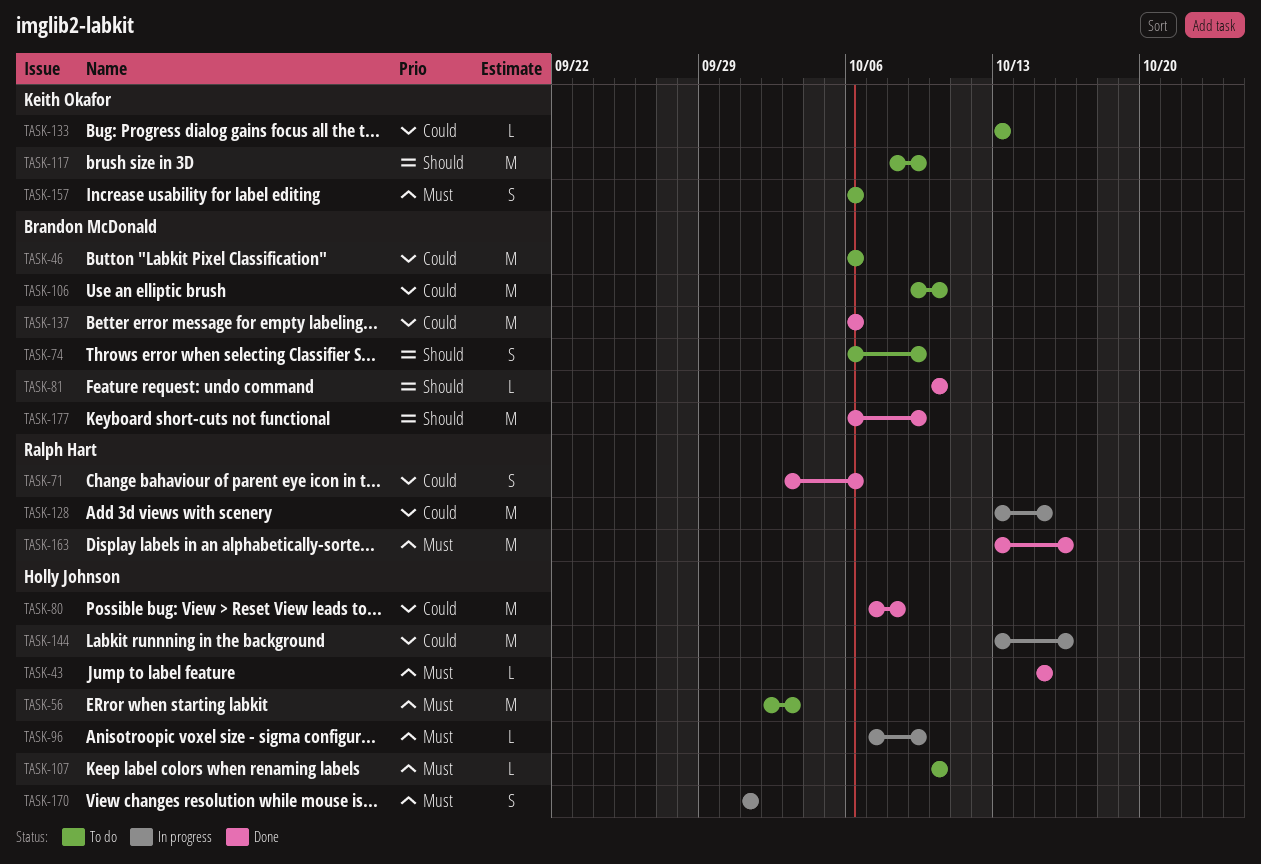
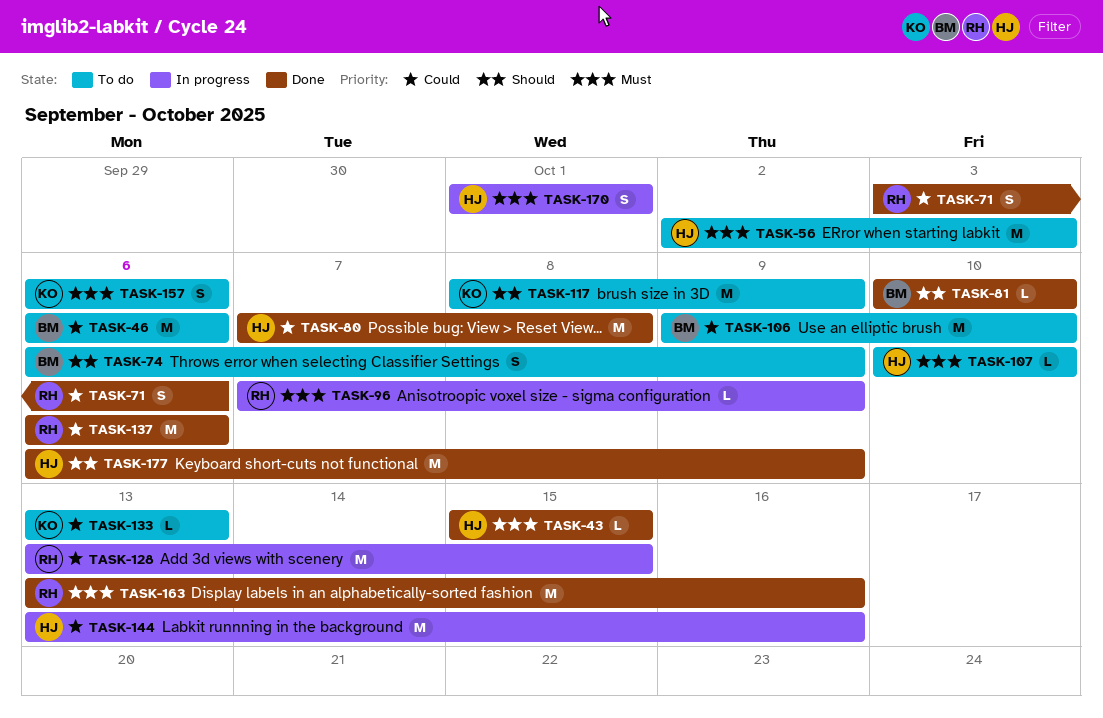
TASK-96, owner: Holly Johnson -> Ralph Hart
TASK-137, owner: Brandon McDonald -> Ralph Hart
TASK-177, owner: Brandon McDonald -> Holly Johnson

